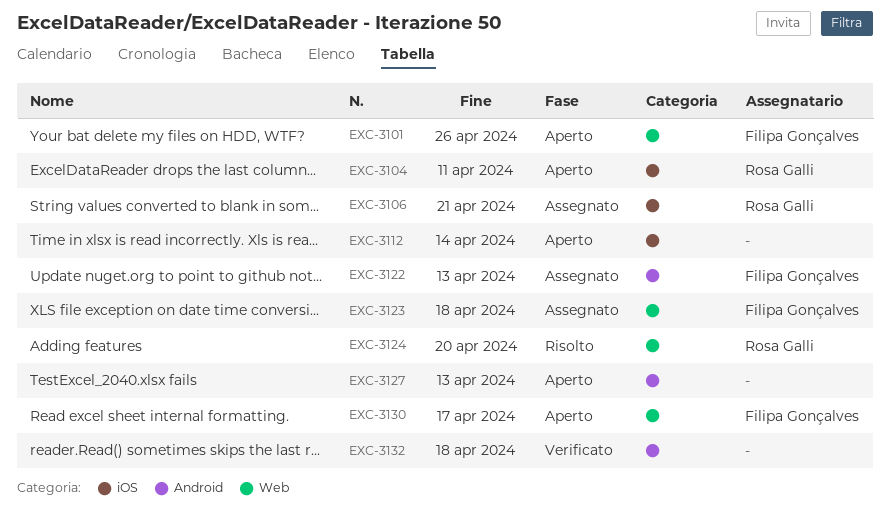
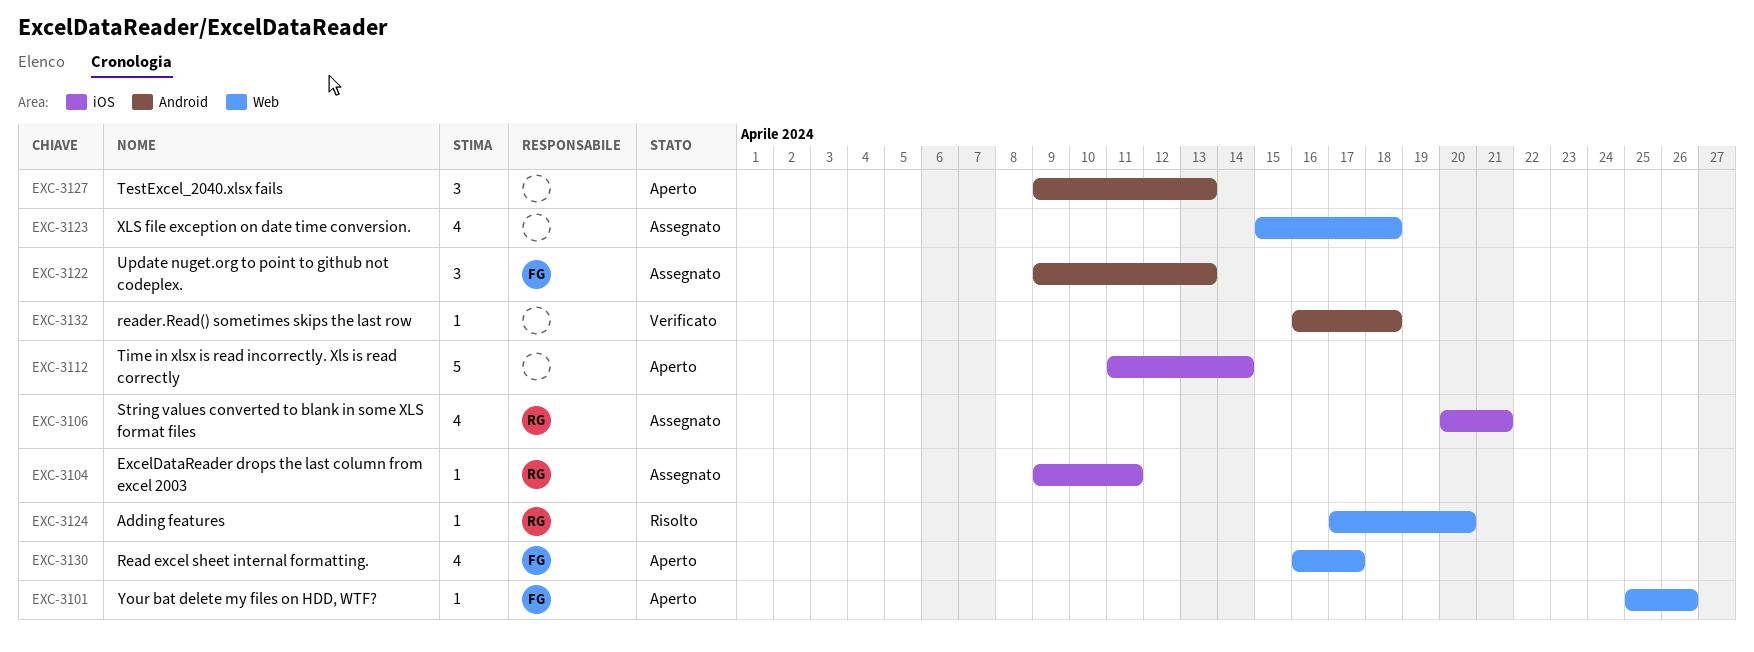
EXC-3104, status: Aperto -> Assegnato
EXC-3123, owner: Filipa Gonçalves -> none

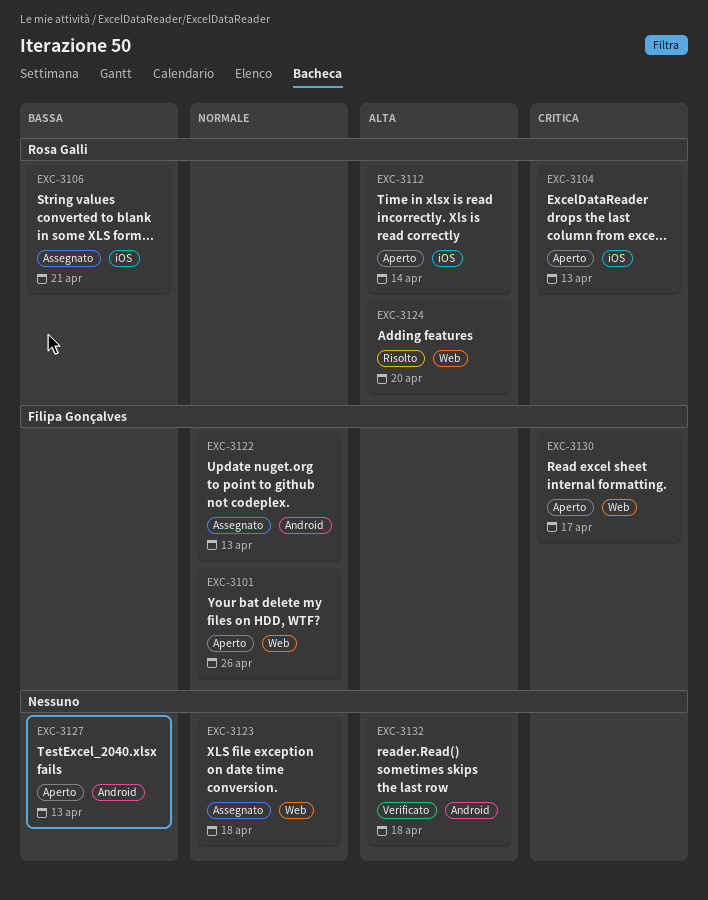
EXC-3104, status: Assegnato -> Aperto
EXC-3104, due: Apr 11 -> Apr 13
EXC-3112, owner: none -> Rosa Galli

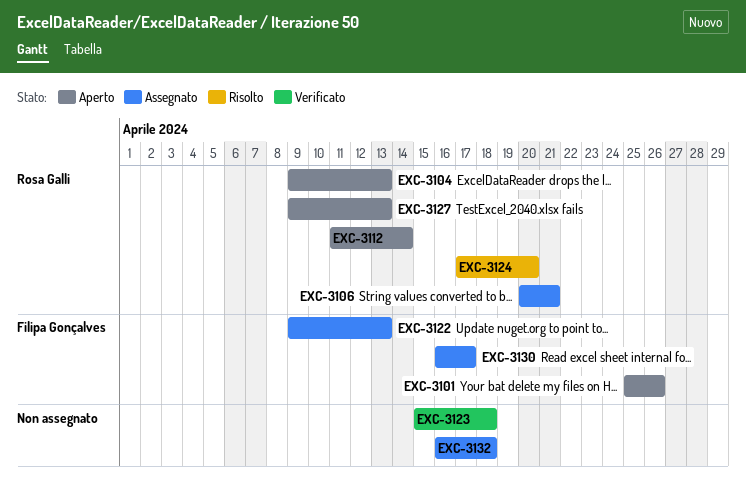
EXC-3123, status: Assegnato -> Verificato
EXC-3127, owner: none -> Rosa Galli
EXC-3130, status: Aperto -> Assegnato
EXC-3132, status: Verificato -> Assegnato

